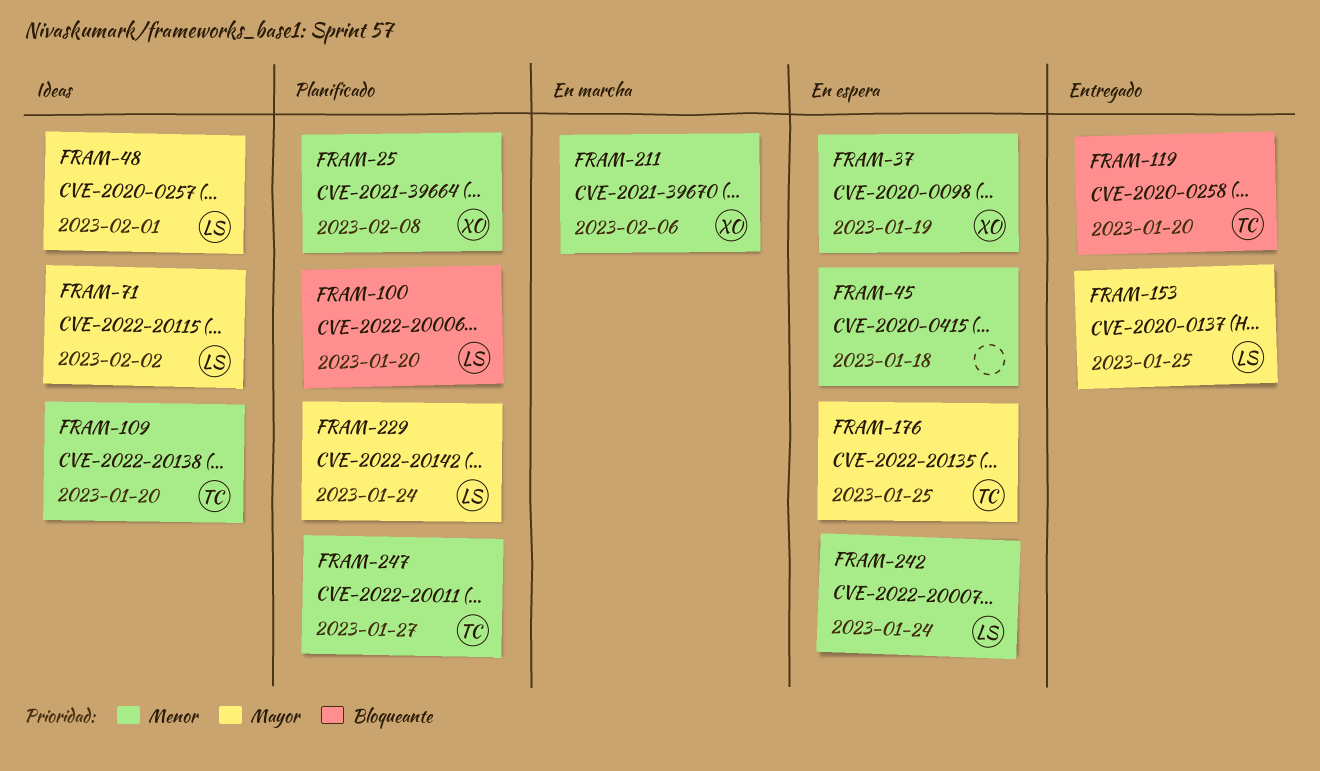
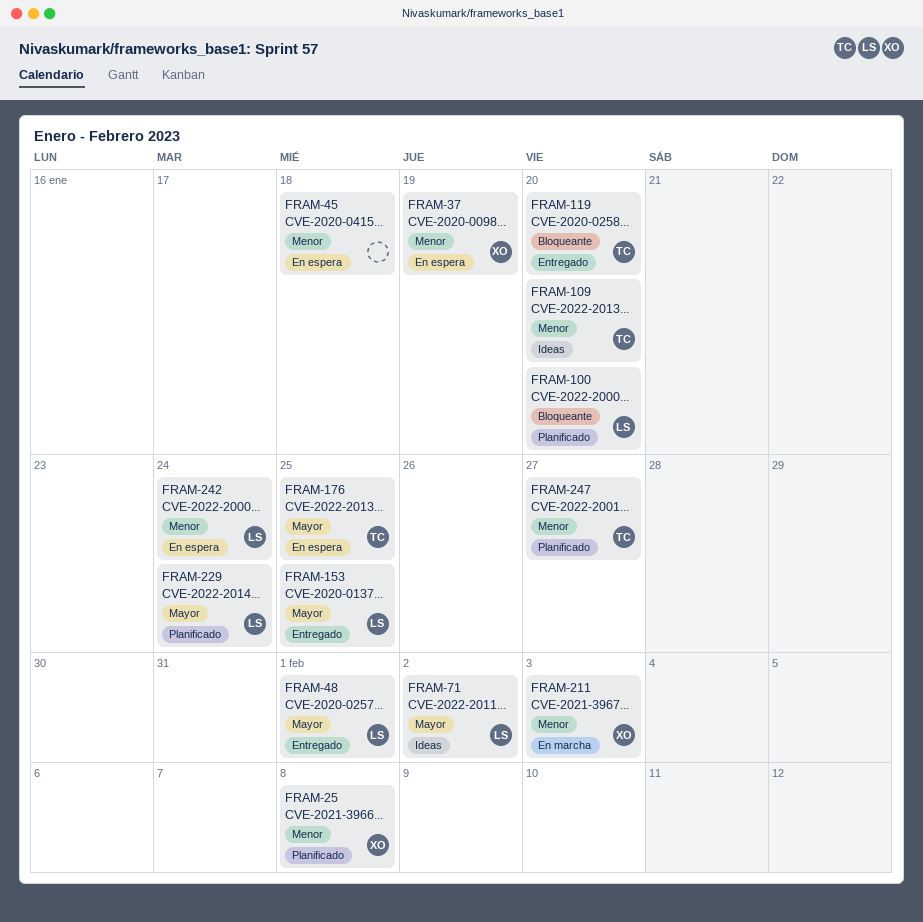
FRAM-48, status: Ideas -> Entregado
FRAM-211, due: Feb 6 -> Feb 3

